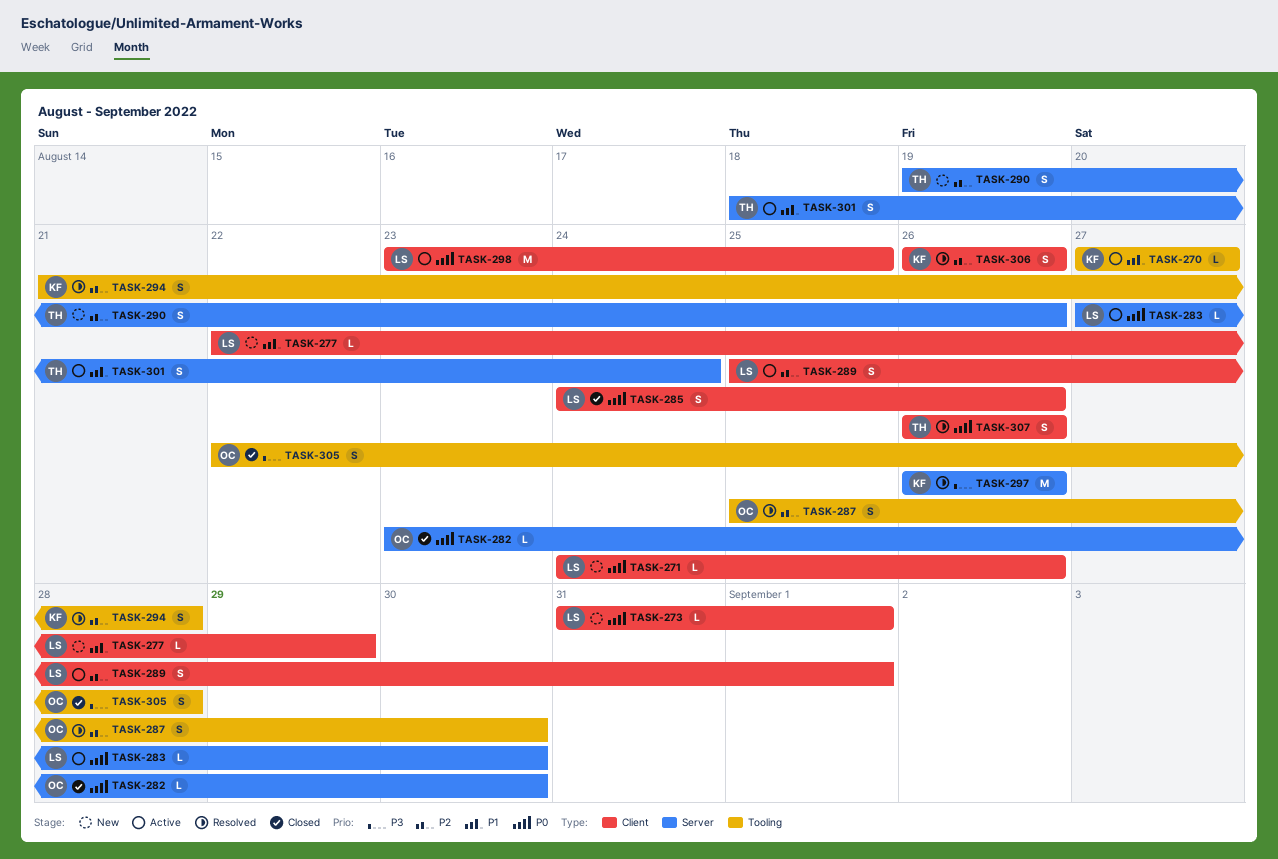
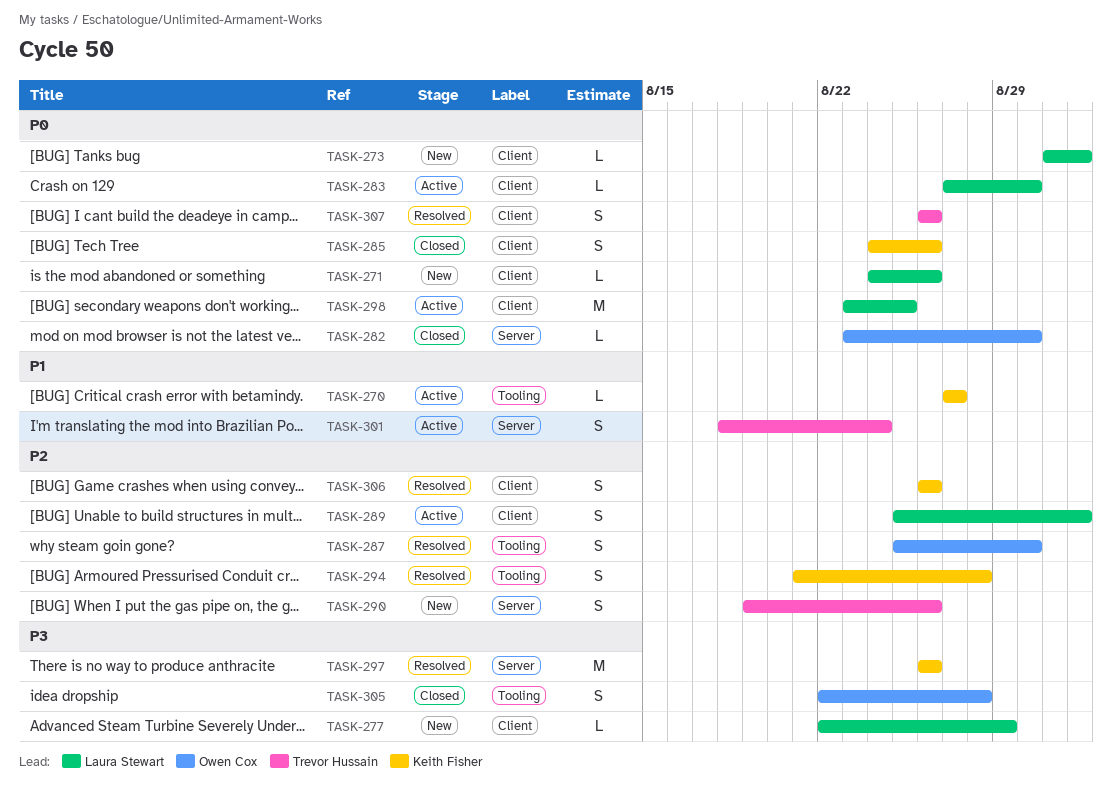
TASK-277, priority: P1 -> P3
TASK-283, label: Server -> Client
TASK-285, owner: Laura Stewart -> Keith Fisher

